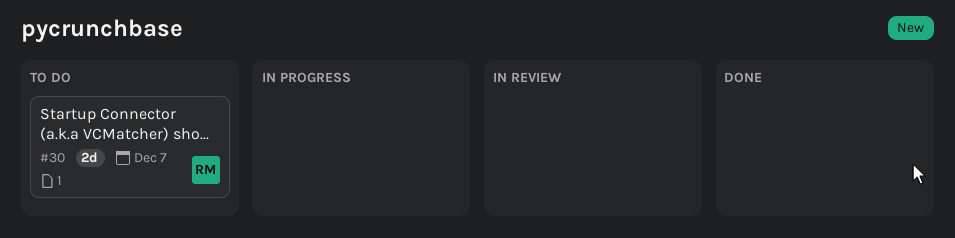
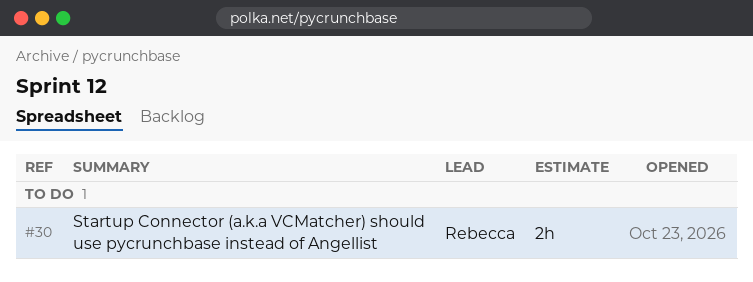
#30, estimate: 2d -> 2h

